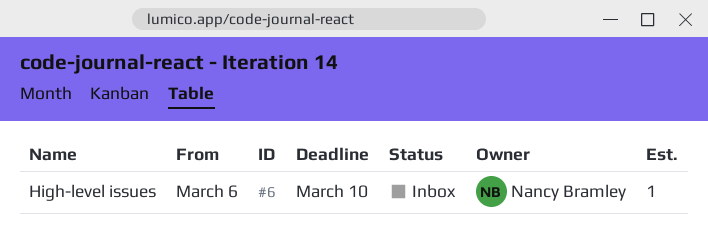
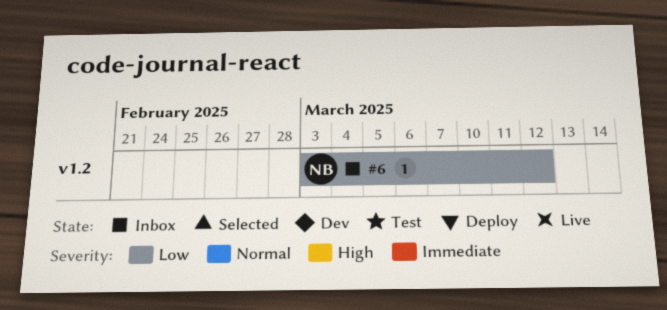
#6, start: Mar 6 -> Mar 3
#6, due: Mar 10 -> Mar 12

